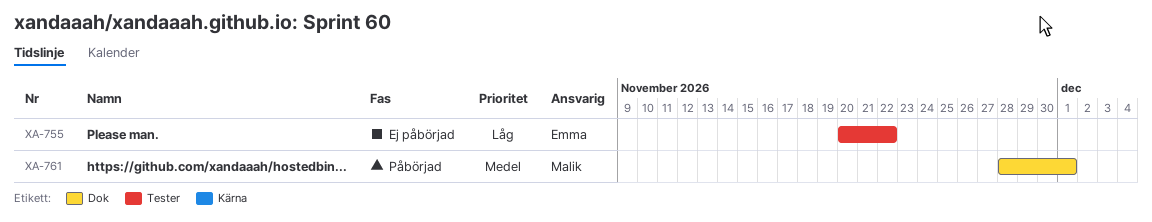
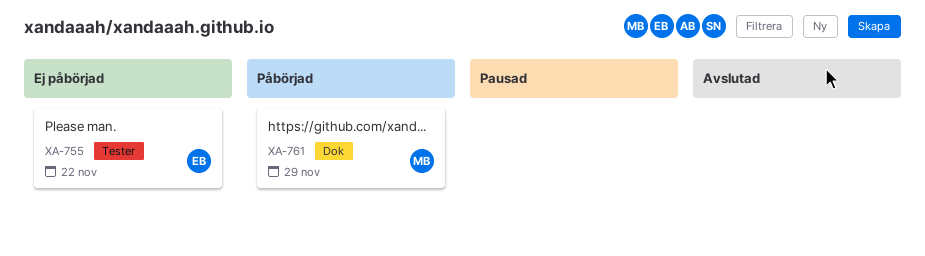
XA-761, due: Dec 1 -> Nov 29

